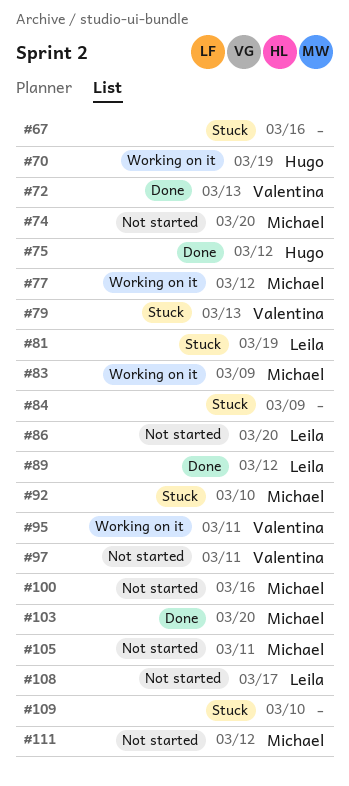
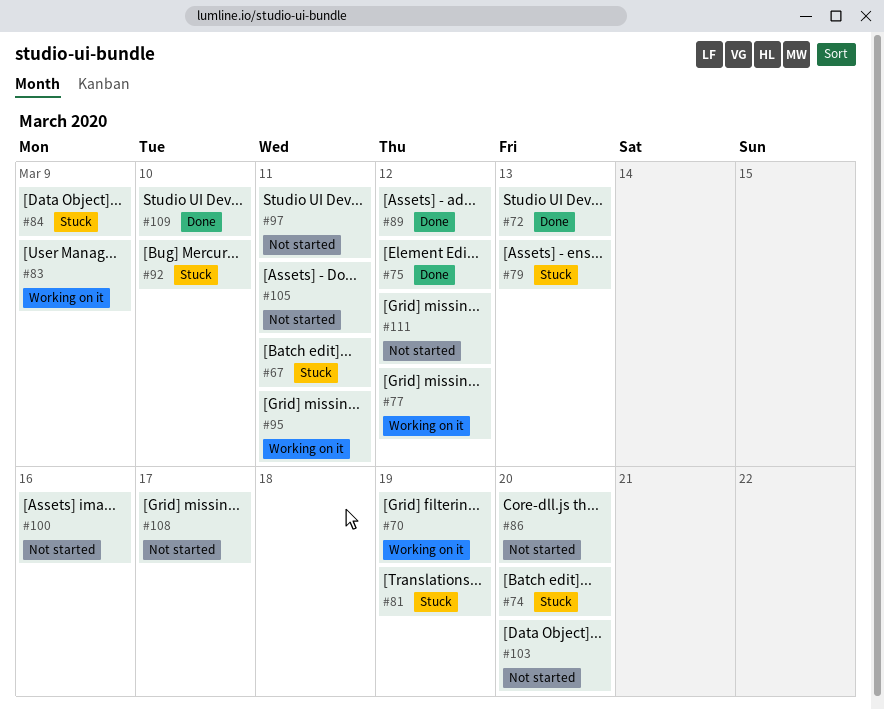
#67, due: Mar 16 -> Mar 11
#74, status: Not started -> Stuck
#103, status: Done -> Not started
#109, status: Stuck -> Done

